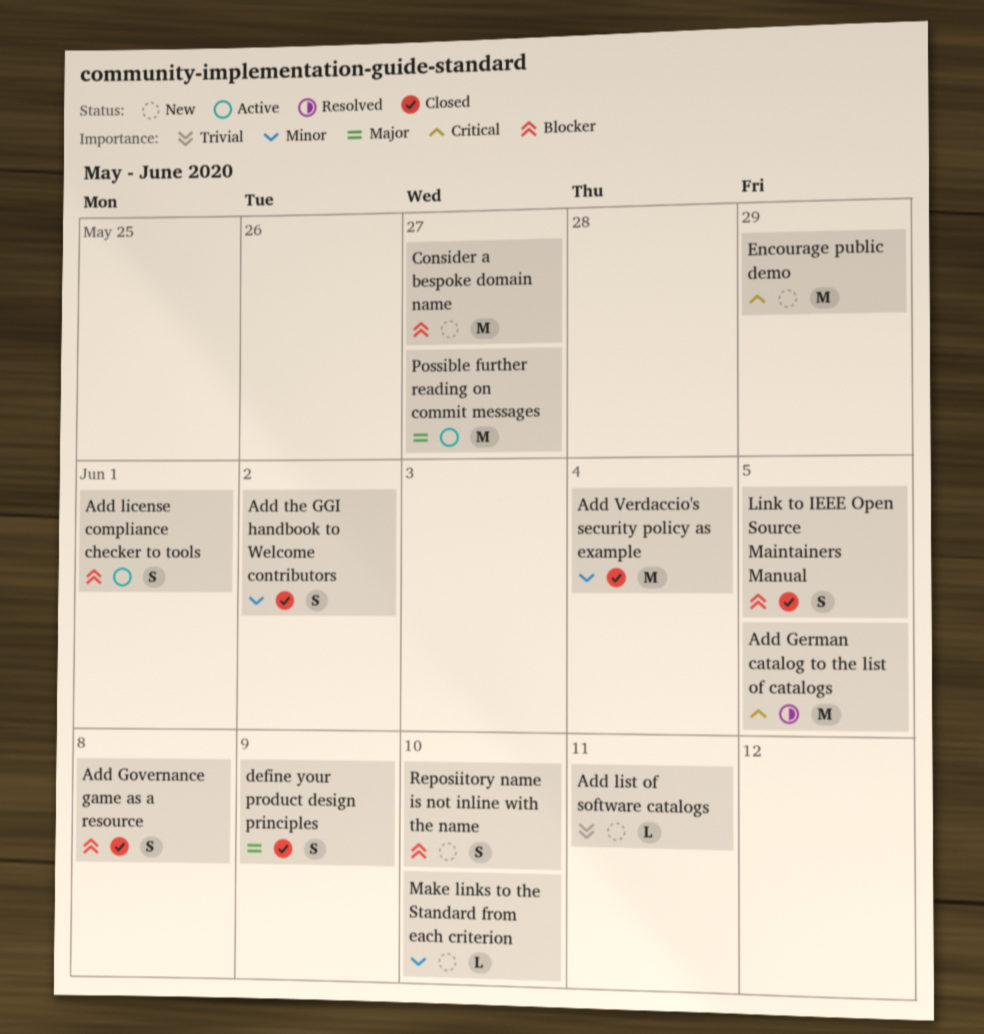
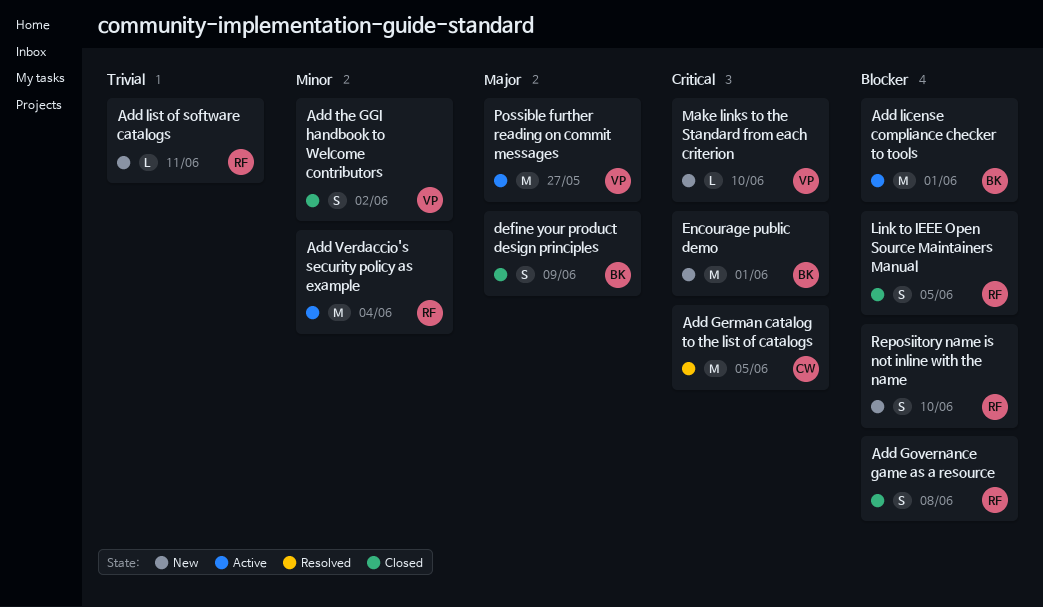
Add license compliance checker to tools, estimate: S -> M
Add Verdaccio's security policy as example, status: Closed -> Active
Consider a bespoke domain name: present -> none
Encourage public demo, due: May 29 -> Jun 1
Make links to the Standard from each criterion, priority: Minor -> Critical

